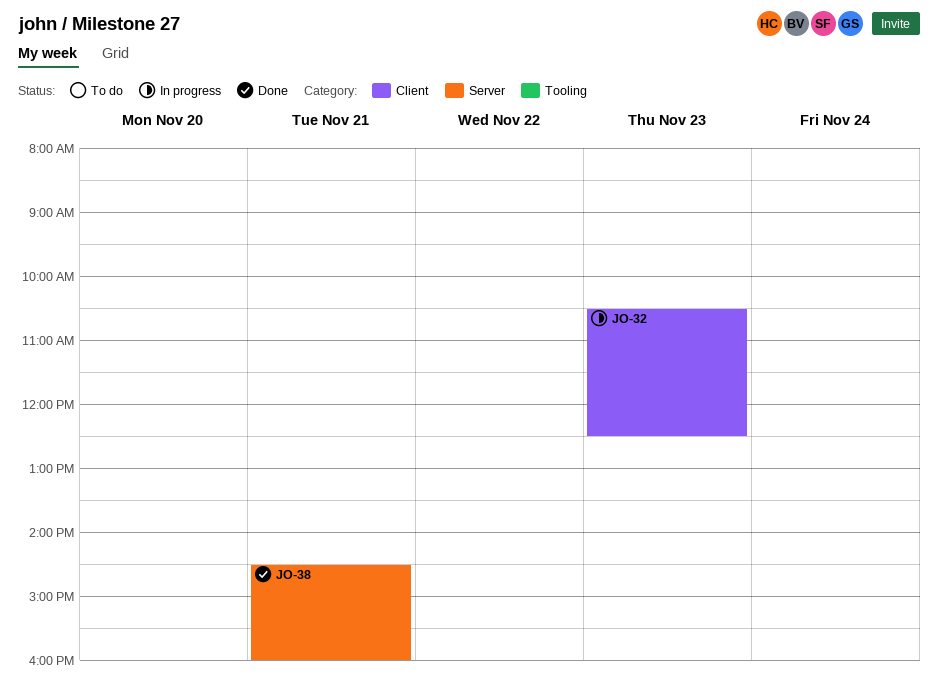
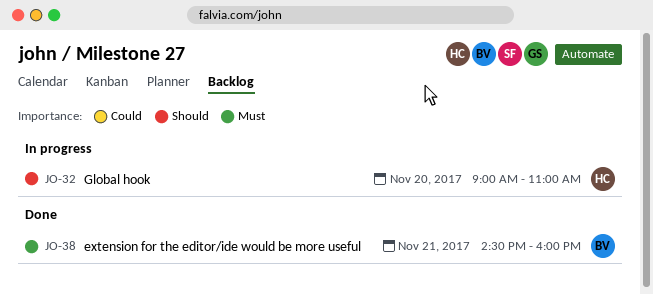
JO-32, day: Nov 23 -> Nov 20
JO-32, begins: 10:30 -> 09:00
JO-32, ends: 12:30 -> 11:00

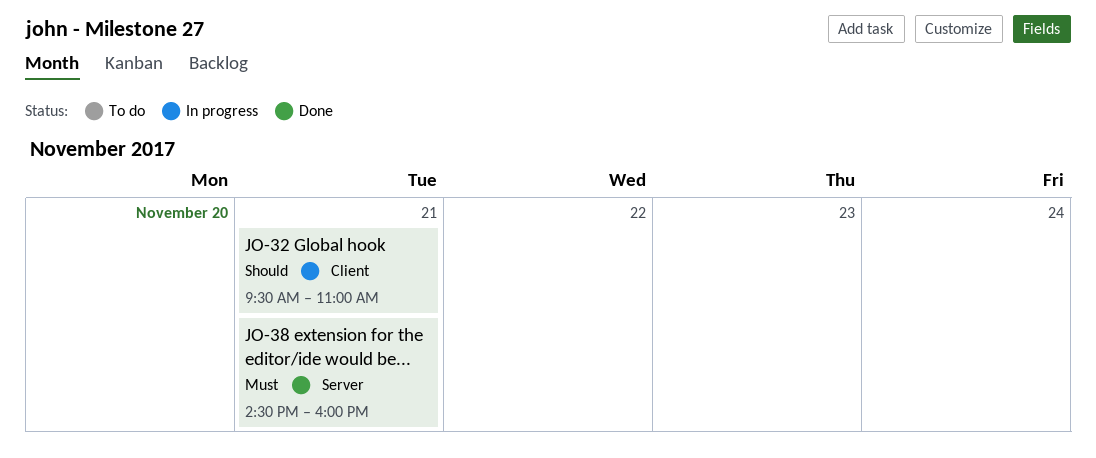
JO-32, day: Nov 20 -> Nov 21
JO-32, begins: 09:00 -> 09:30

